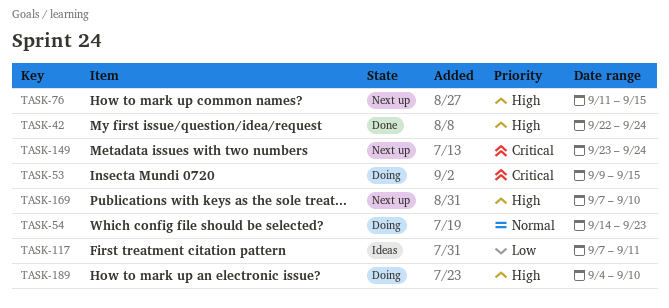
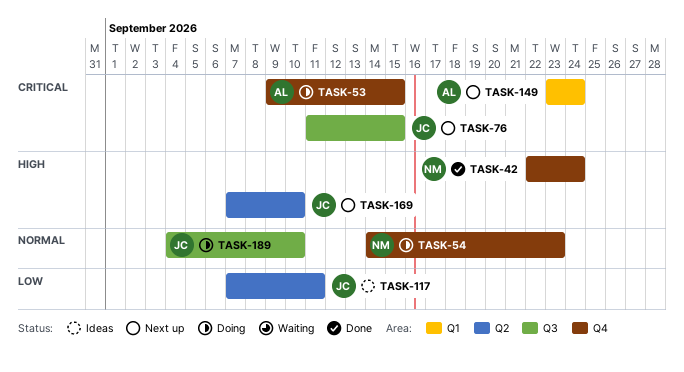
TASK-76, priority: High -> Critical
TASK-189, priority: High -> Normal

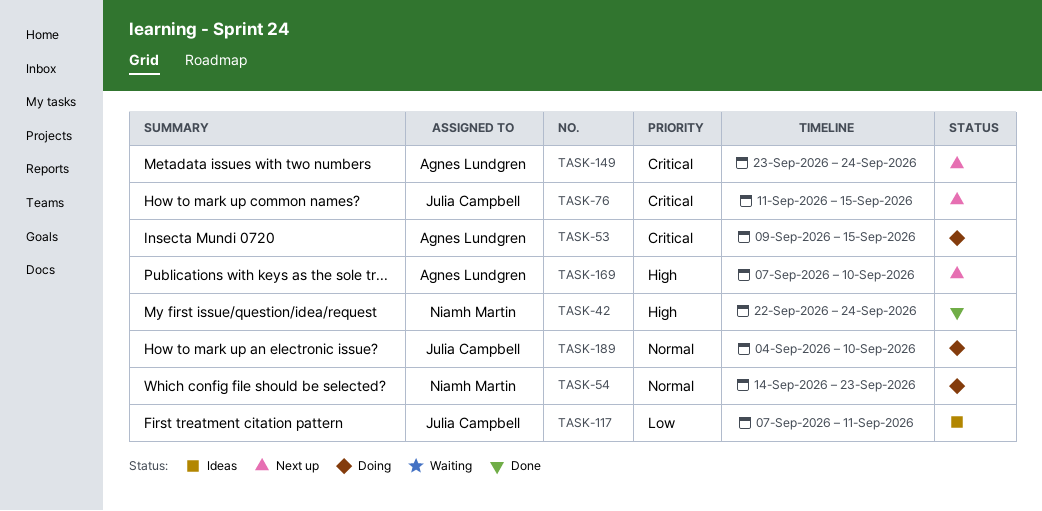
TASK-169, owner: Julia Campbell -> Agnes Lundgren

